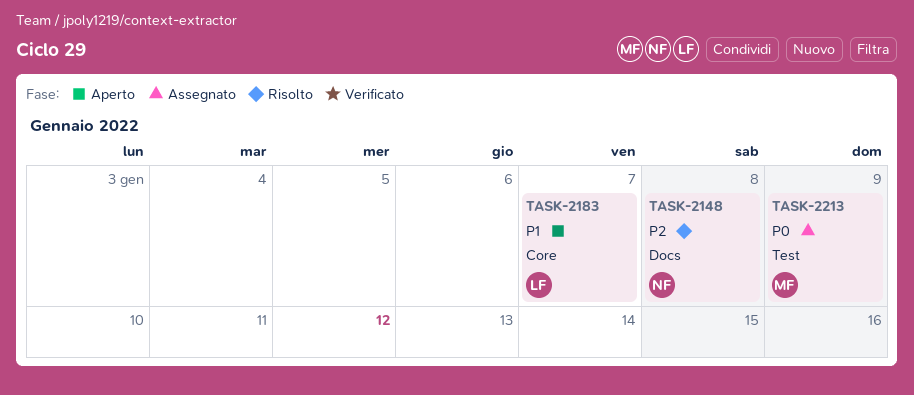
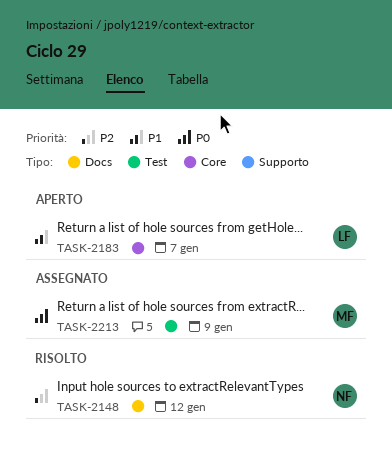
TASK-2148, due: Jan 8 -> Jan 12

